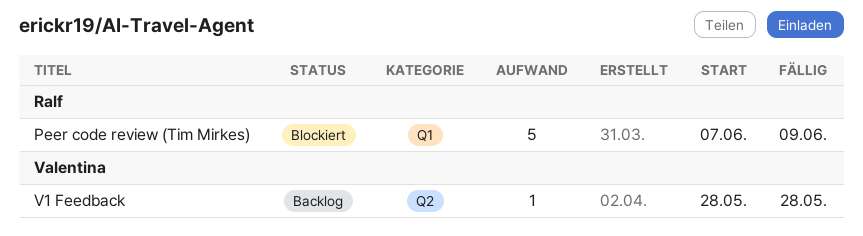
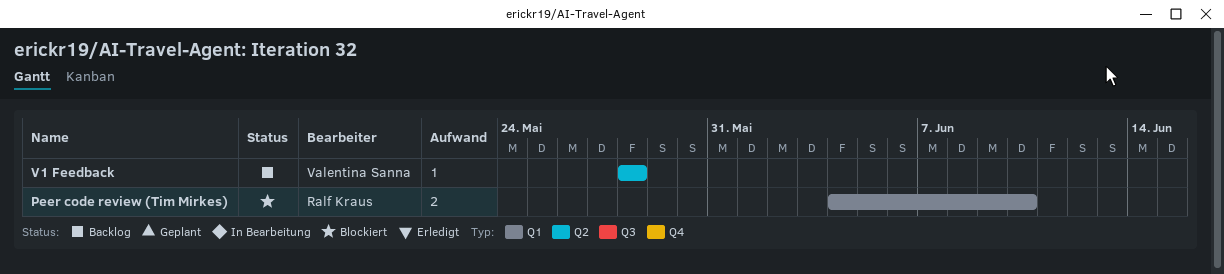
Peer code review (Tim Mirkes), estimate: 5 -> 2
Peer code review (Tim Mirkes), start: Jun 7 -> Jun 4
Peer code review (Tim Mirkes), due: Jun 9 -> Jun 10

